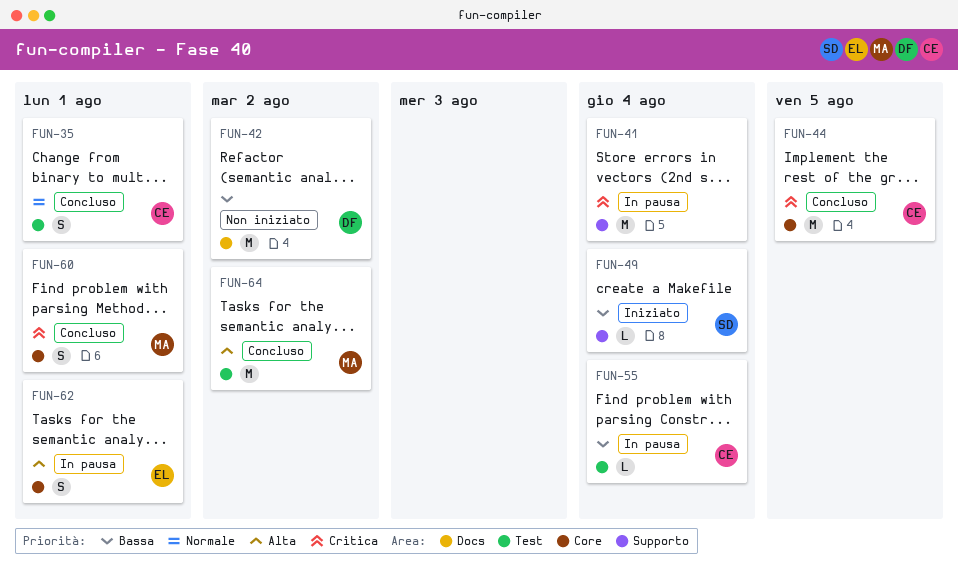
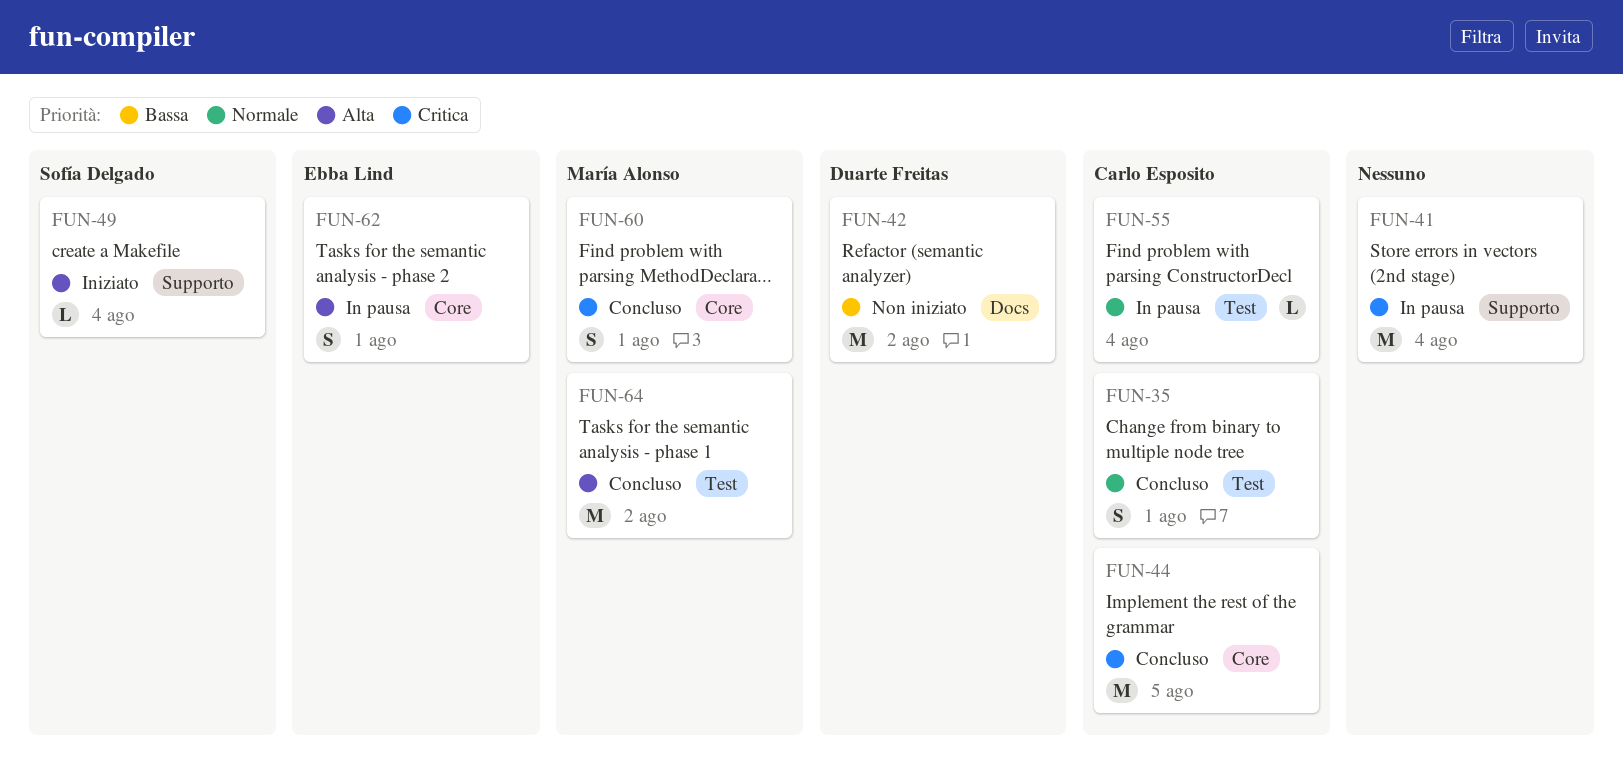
FUN-49, priority: Bassa -> Alta
FUN-55, priority: Bassa -> Normale

